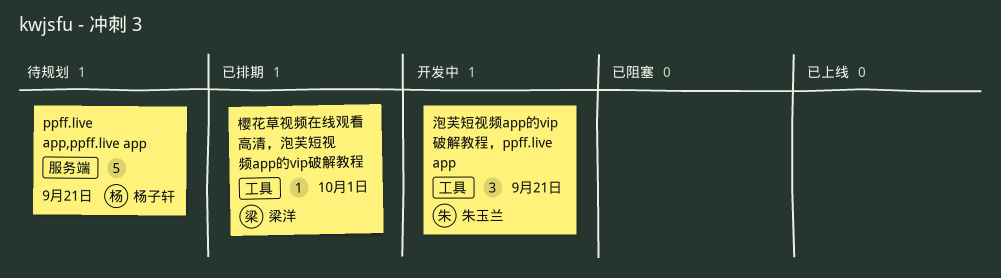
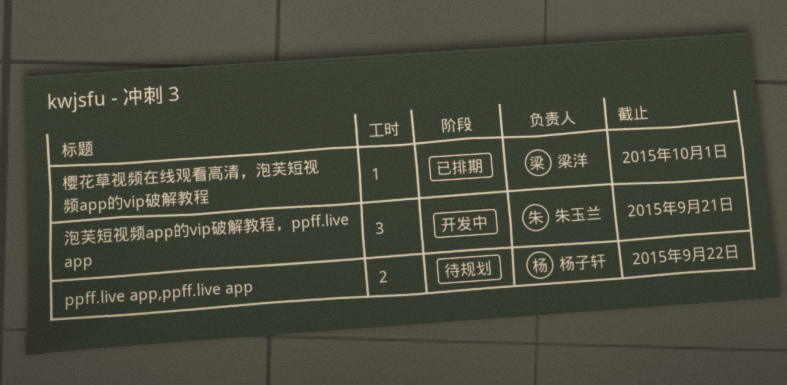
ppff.live app,ppff.live app, estimate: 5 -> 2
ppff.live app,ppff.live app, due: Sep 21 -> Sep 22

